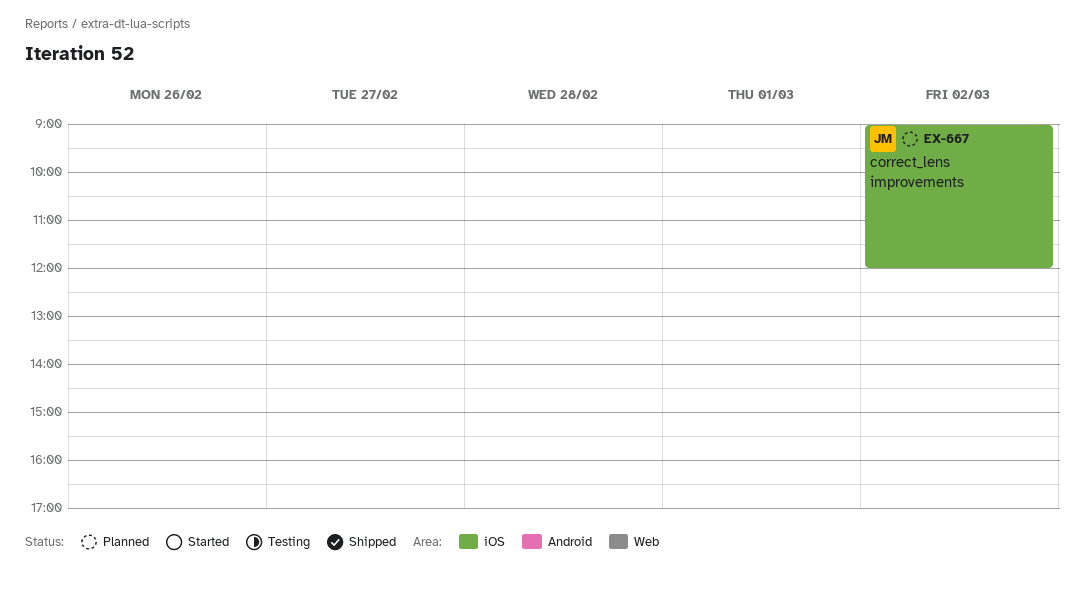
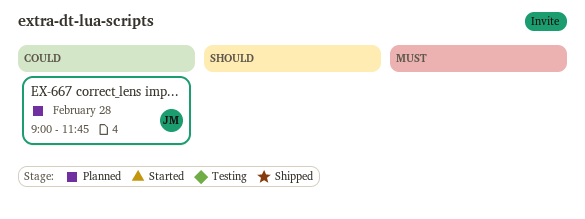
EX-667, day: Mar 2 -> Feb 28
EX-667, ends: 12:00 -> 11:45

